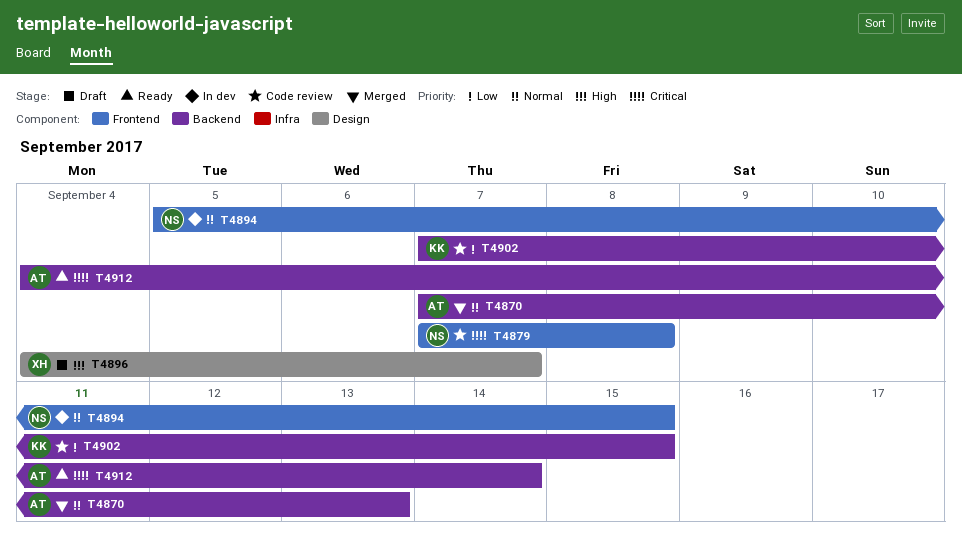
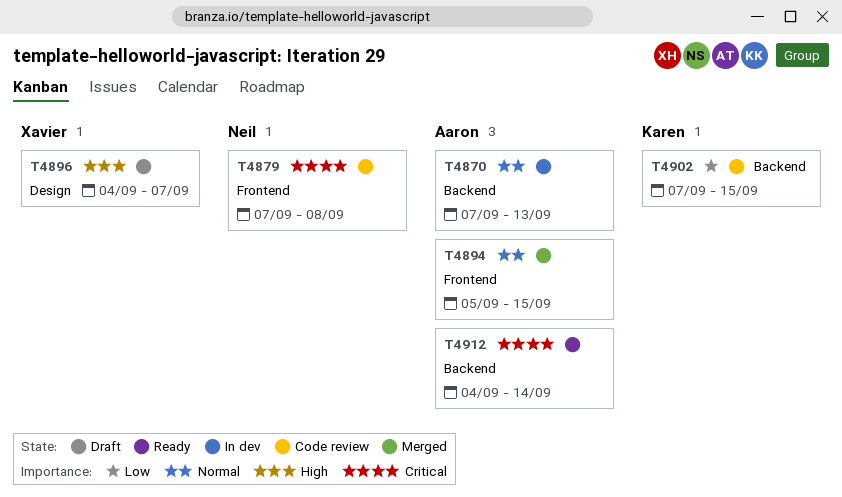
T4870, status: Merged -> In dev
T4894, status: In dev -> Merged
T4894, owner: Neil -> Aaron

